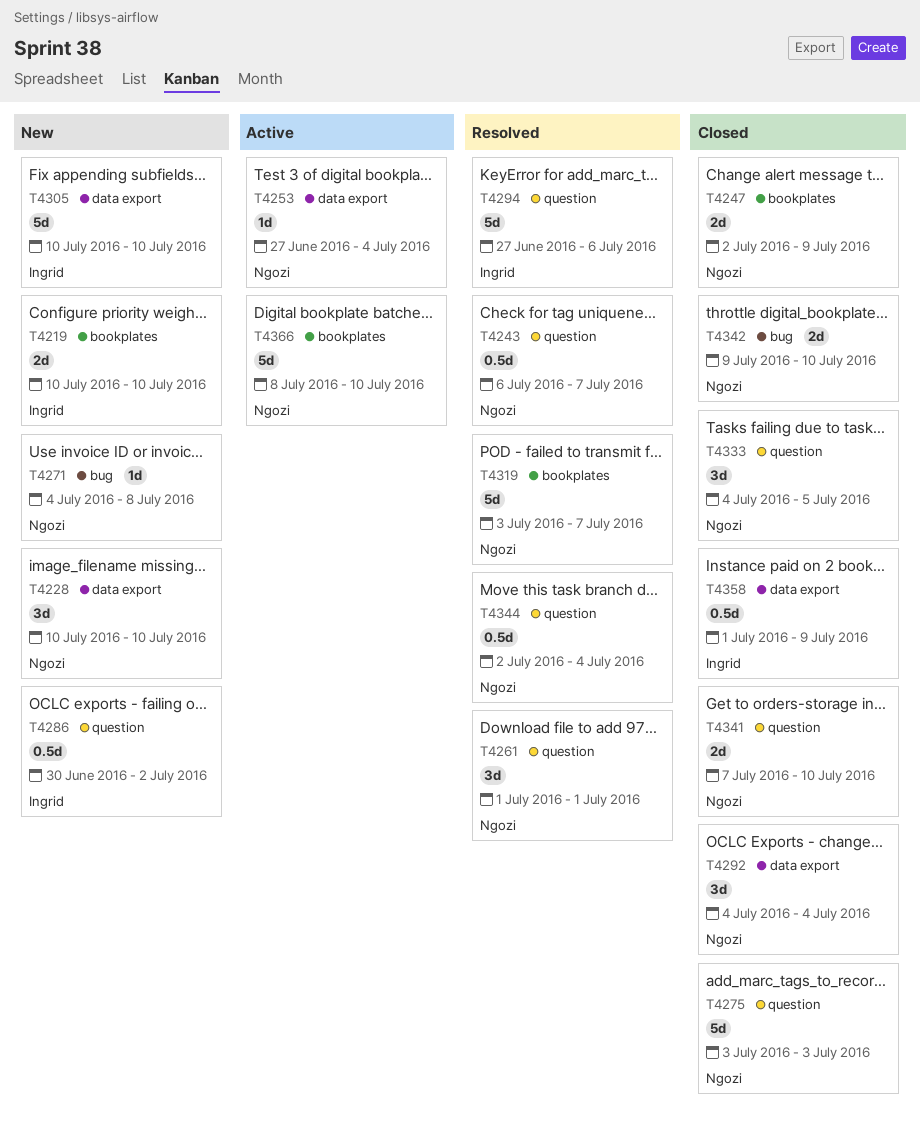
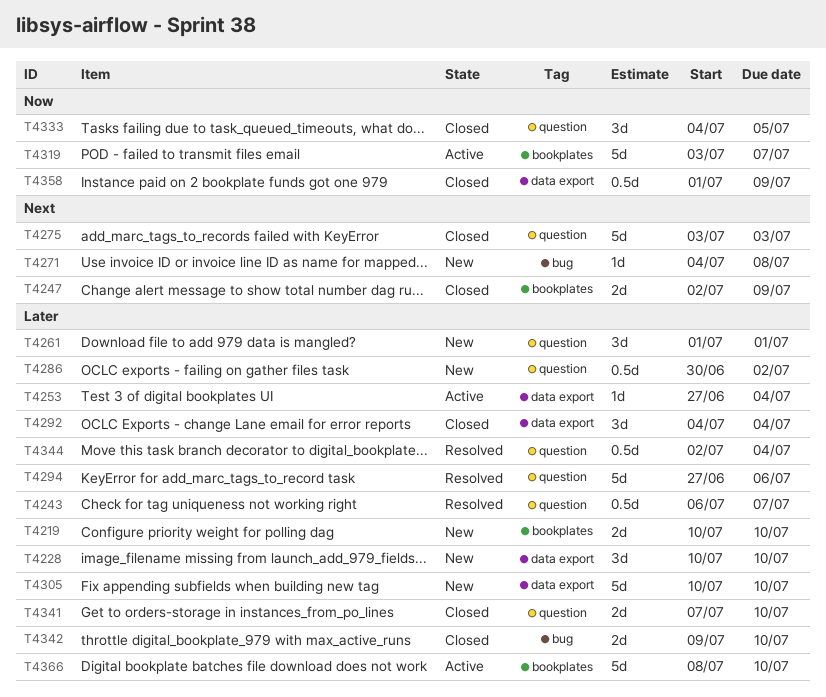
T4261, status: Resolved -> New
T4319, status: Resolved -> Active

